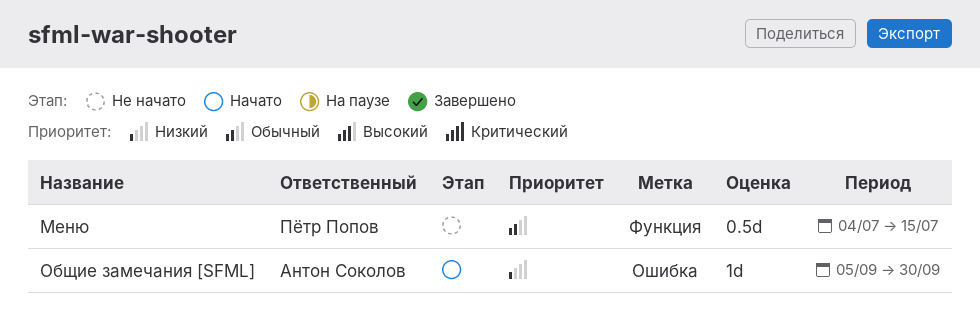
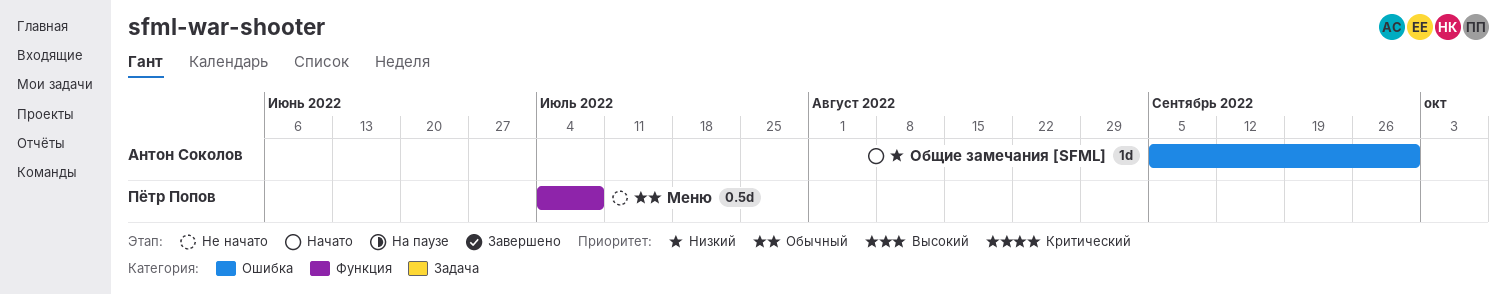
Меню, due: Jul 15 -> Jul 8

